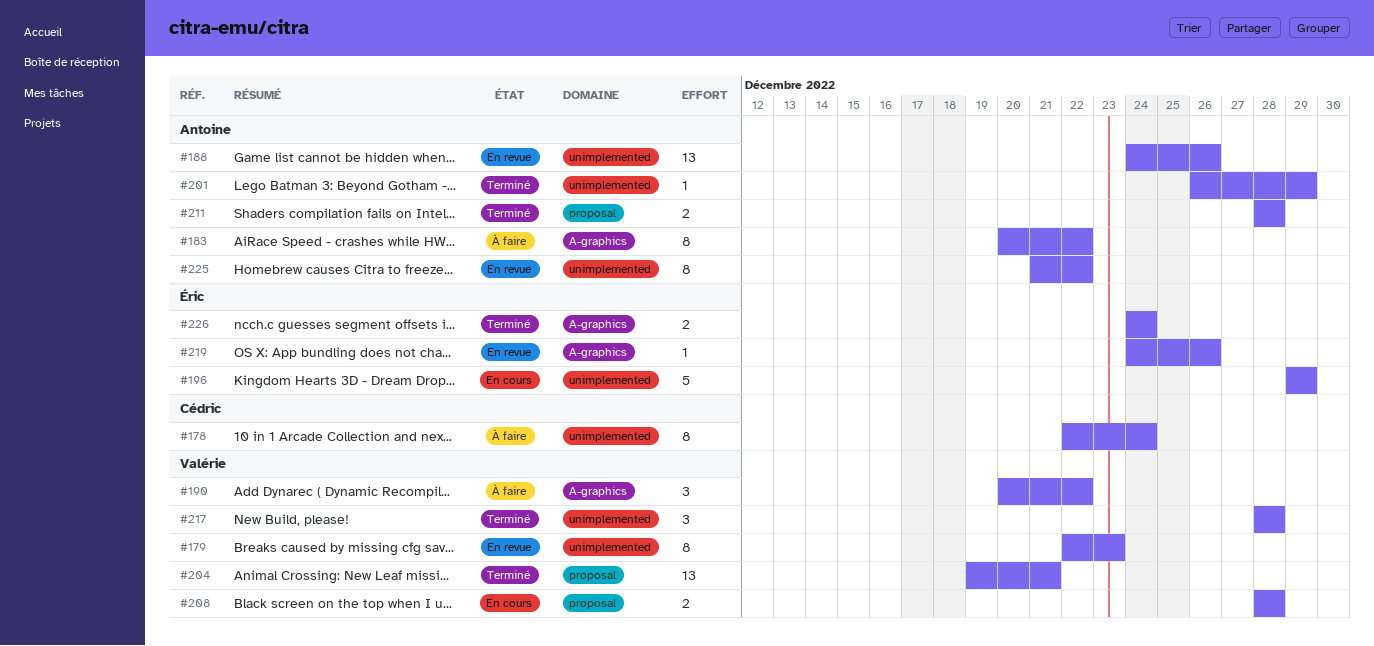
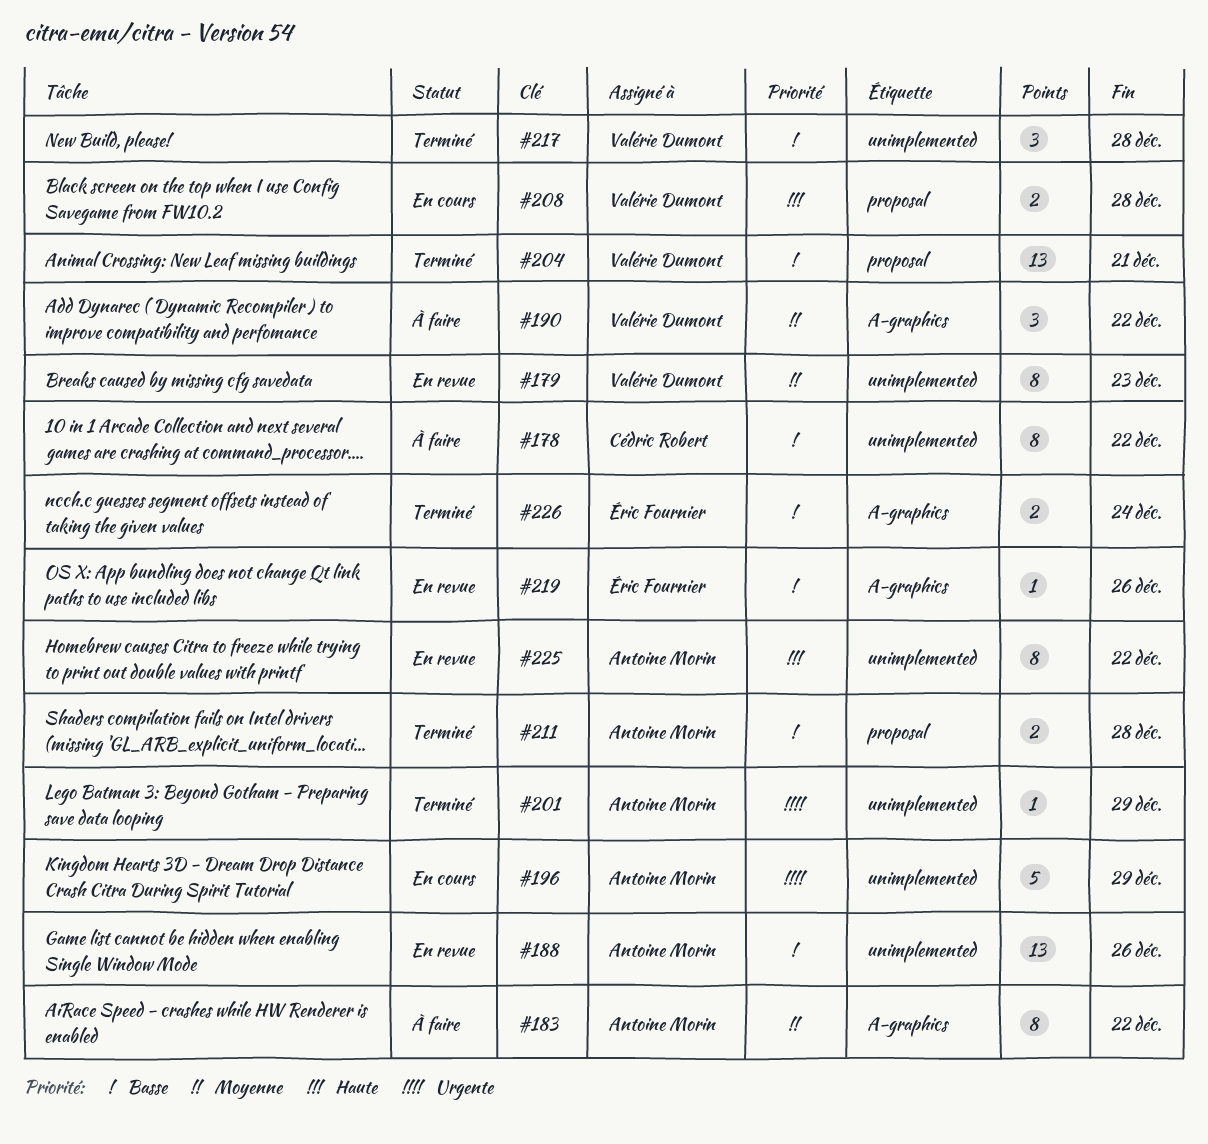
#178, due: Dec 24 -> Dec 22
#196, owner: Éric Fournier -> Antoine Morin

